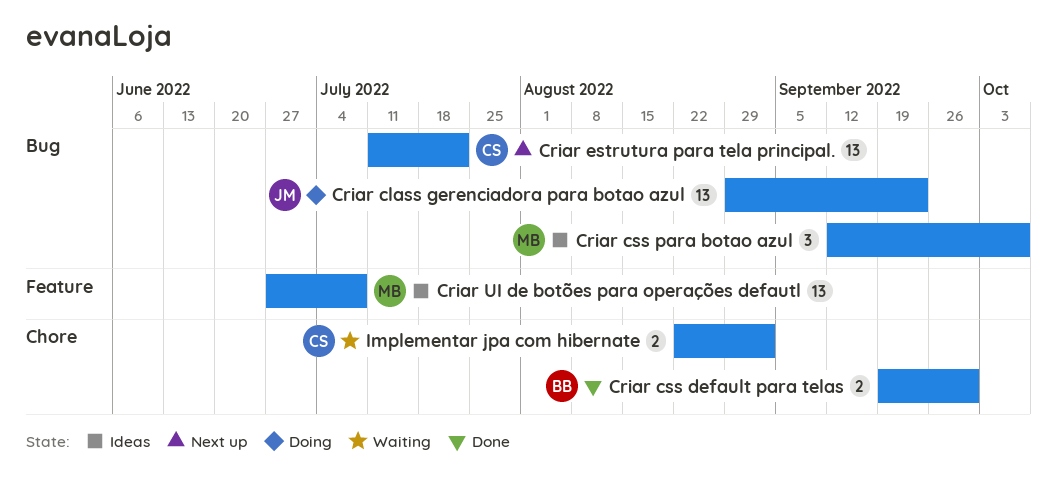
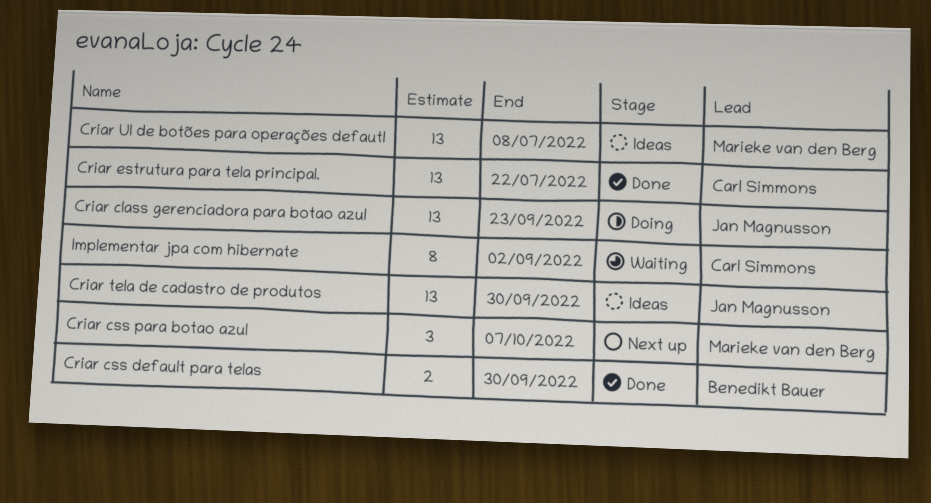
Criar css para botao azul, status: Ideas -> Next up
Criar estrutura para tela principal., status: Next up -> Done
Criar tela de cadastro de produtos: none -> present
Implementar jpa com hibernate, estimate: 2 -> 8

